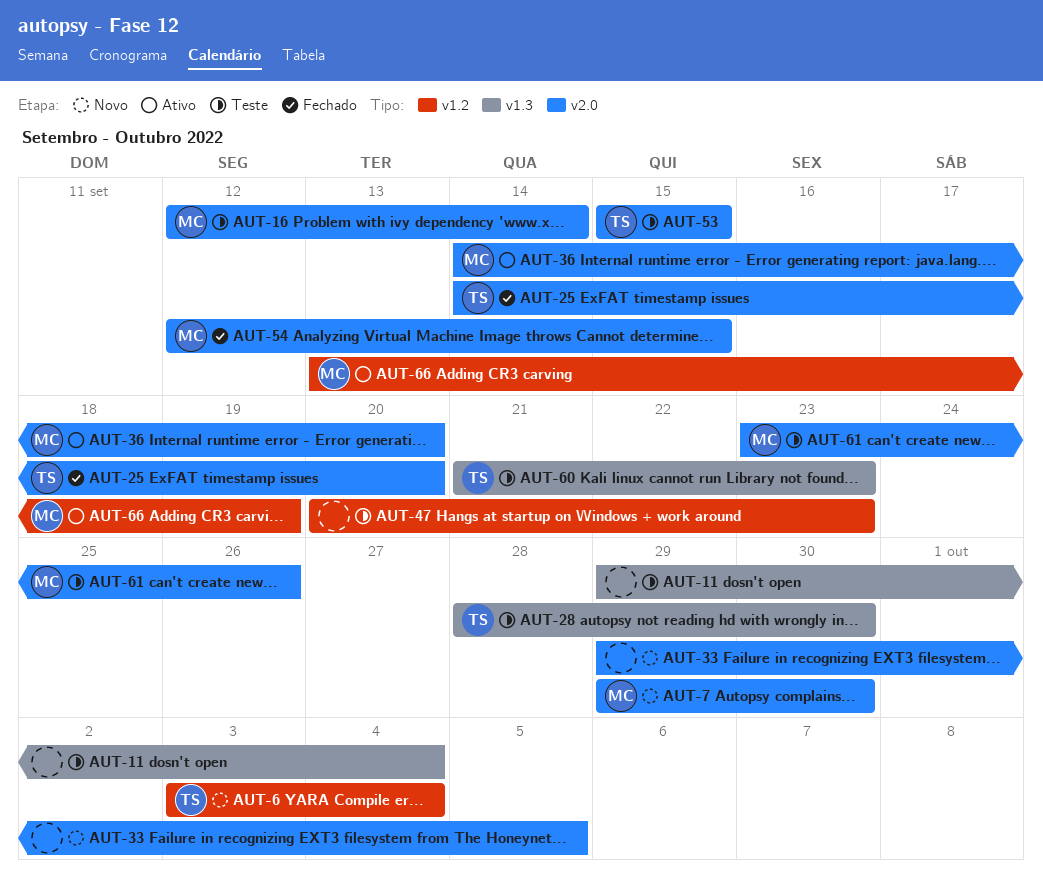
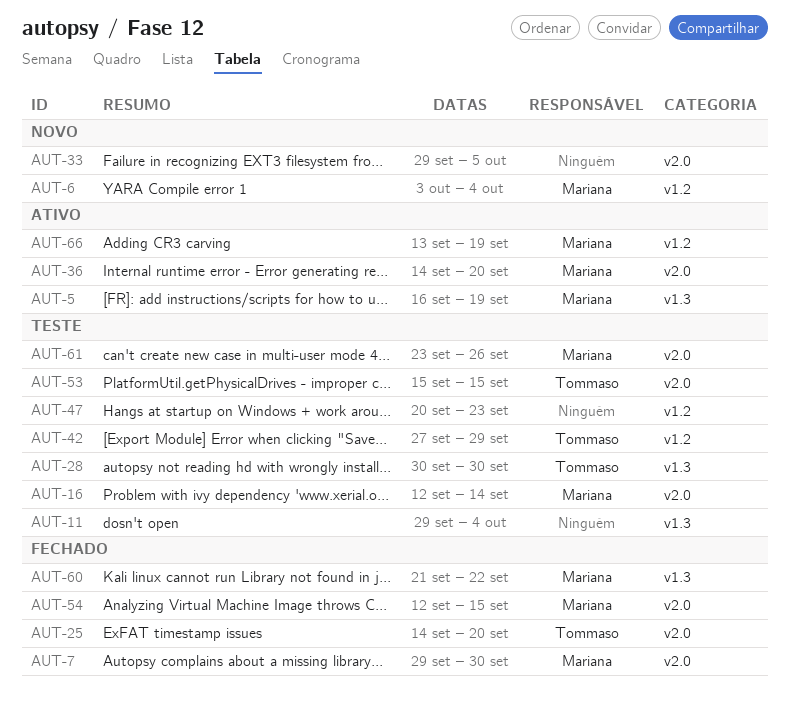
AUT-5: none -> present
AUT-6, owner: Tommaso -> Mariana
AUT-7, status: Novo -> Fechado
AUT-28, start: Sep 28 -> Sep 30
AUT-42: none -> present
AUT-60, status: Teste -> Fechado
AUT-60, owner: Tommaso -> Mariana
AUT-60, due: Sep 23 -> Sep 22

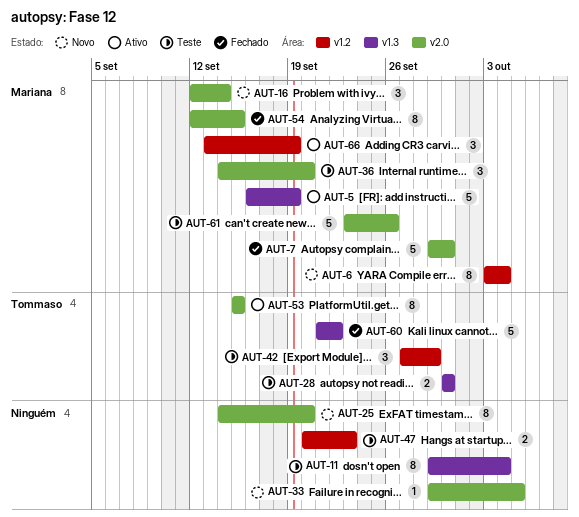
AUT-16, status: Teste -> Novo
AUT-25, status: Fechado -> Novo
AUT-25, owner: Tommaso -> none
AUT-36, status: Ativo -> Teste
AUT-53, status: Teste -> Ativo
AUT-60, owner: Mariana -> Tommaso

